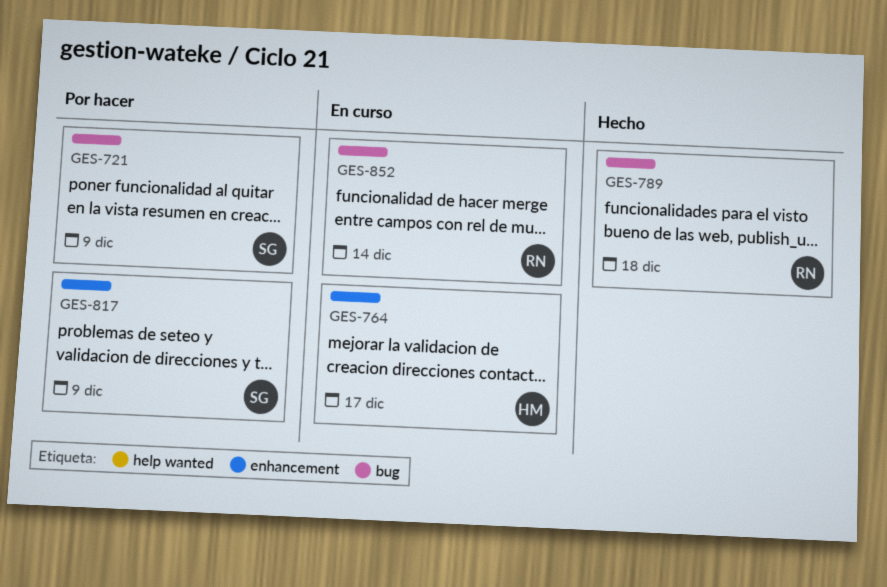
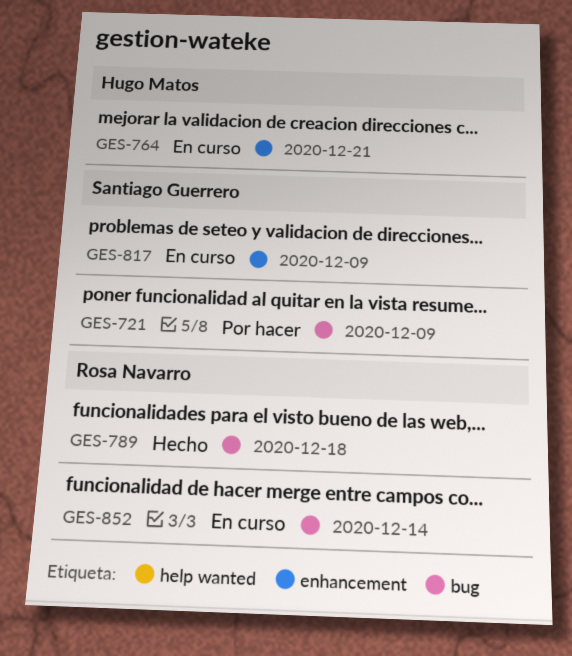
GES-764, due: Dec 17 -> Dec 21
GES-817, status: Por hacer -> En curso

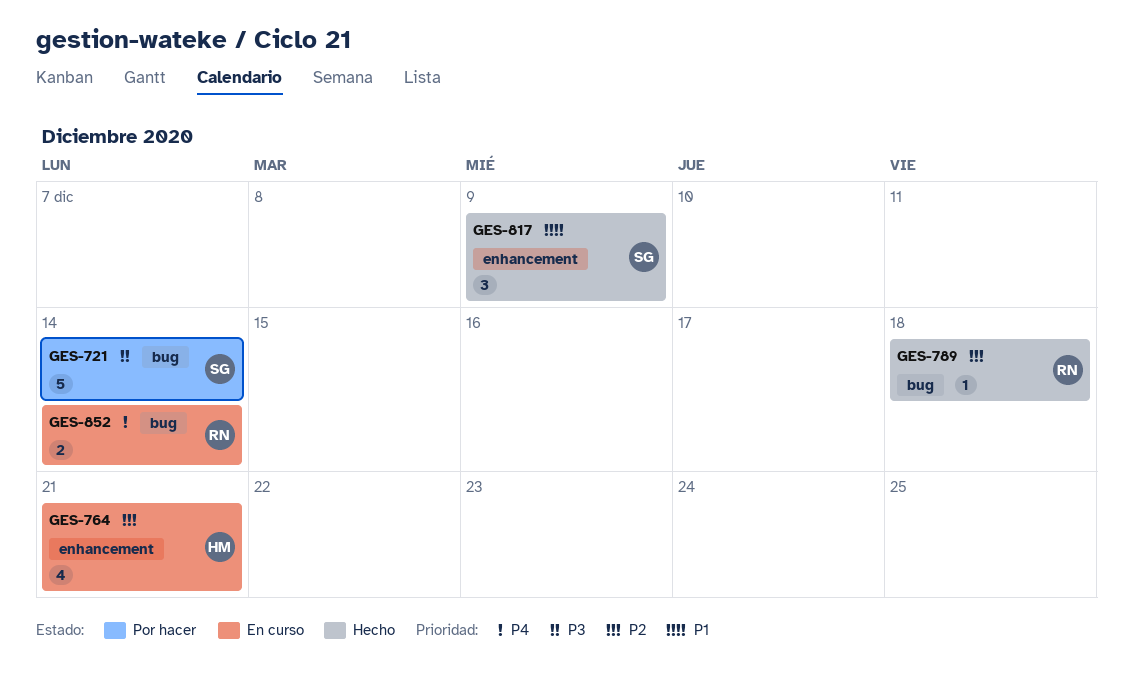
GES-721, due: Dec 9 -> Dec 14
GES-817, status: En curso -> Hecho

